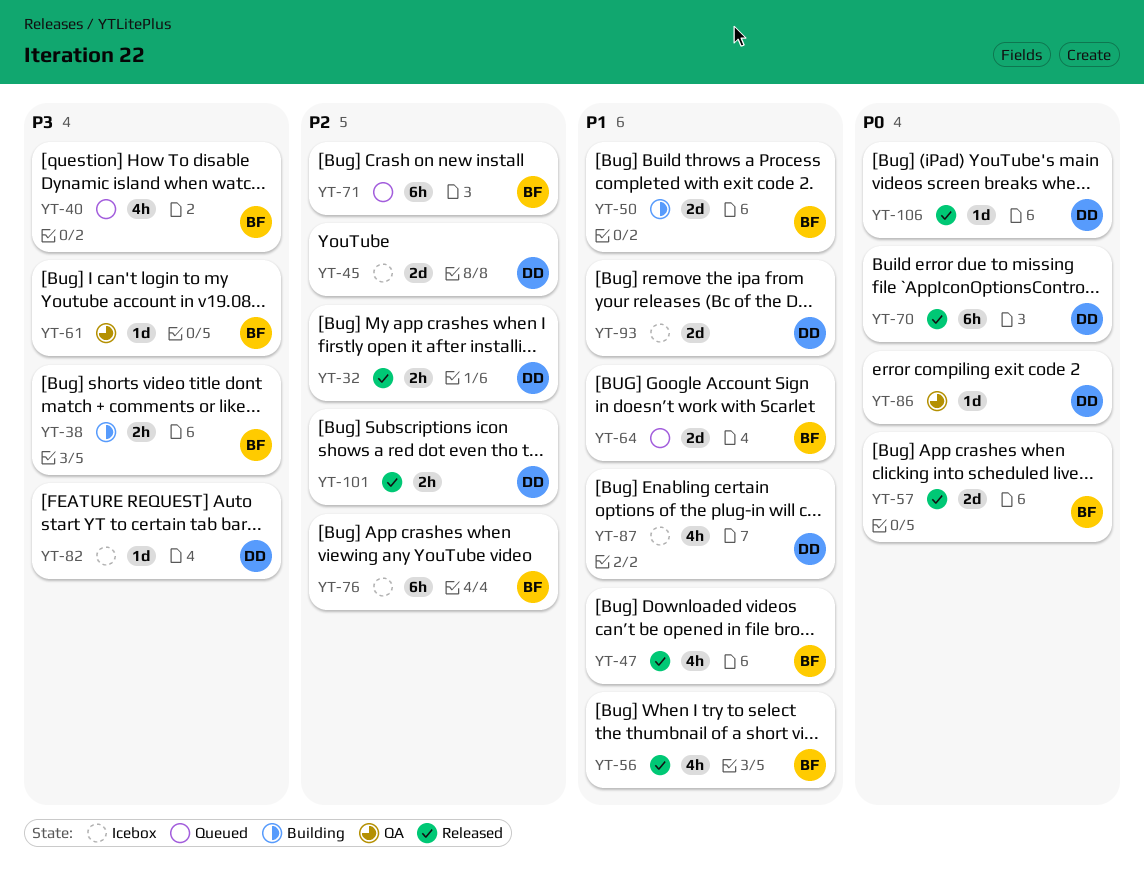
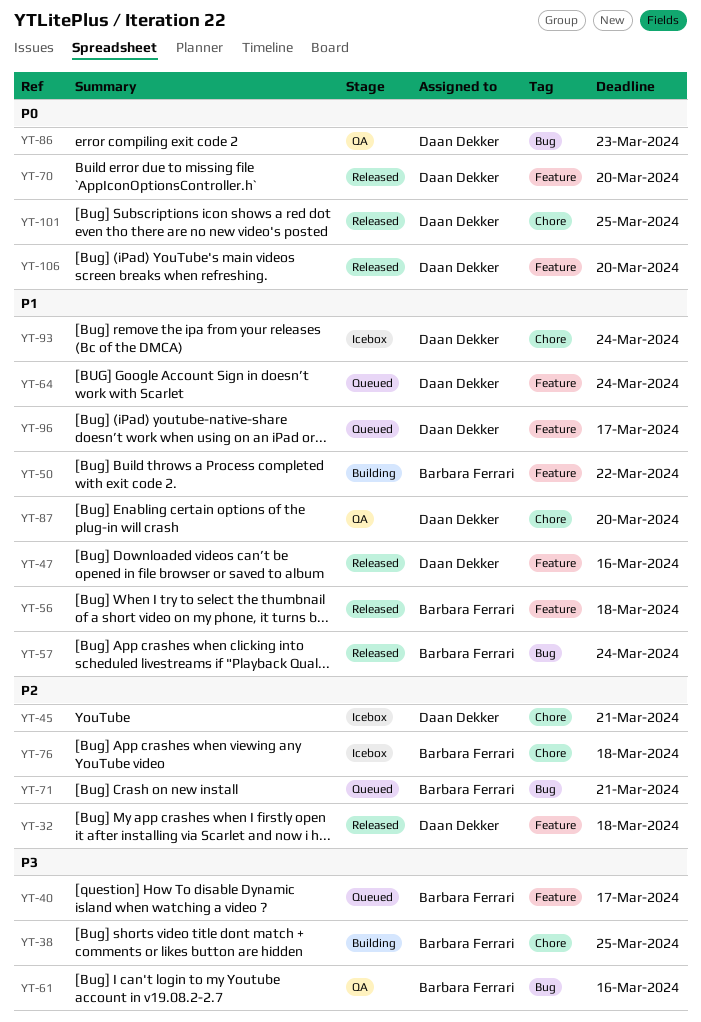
YT-47, owner: Barbara Ferrari -> Daan Dekker
YT-57, priority: P0 -> P1
YT-64, owner: Barbara Ferrari -> Daan Dekker
YT-82: present -> none
YT-87, status: Icebox -> QA
YT-96: none -> present
YT-101, priority: P2 -> P0

